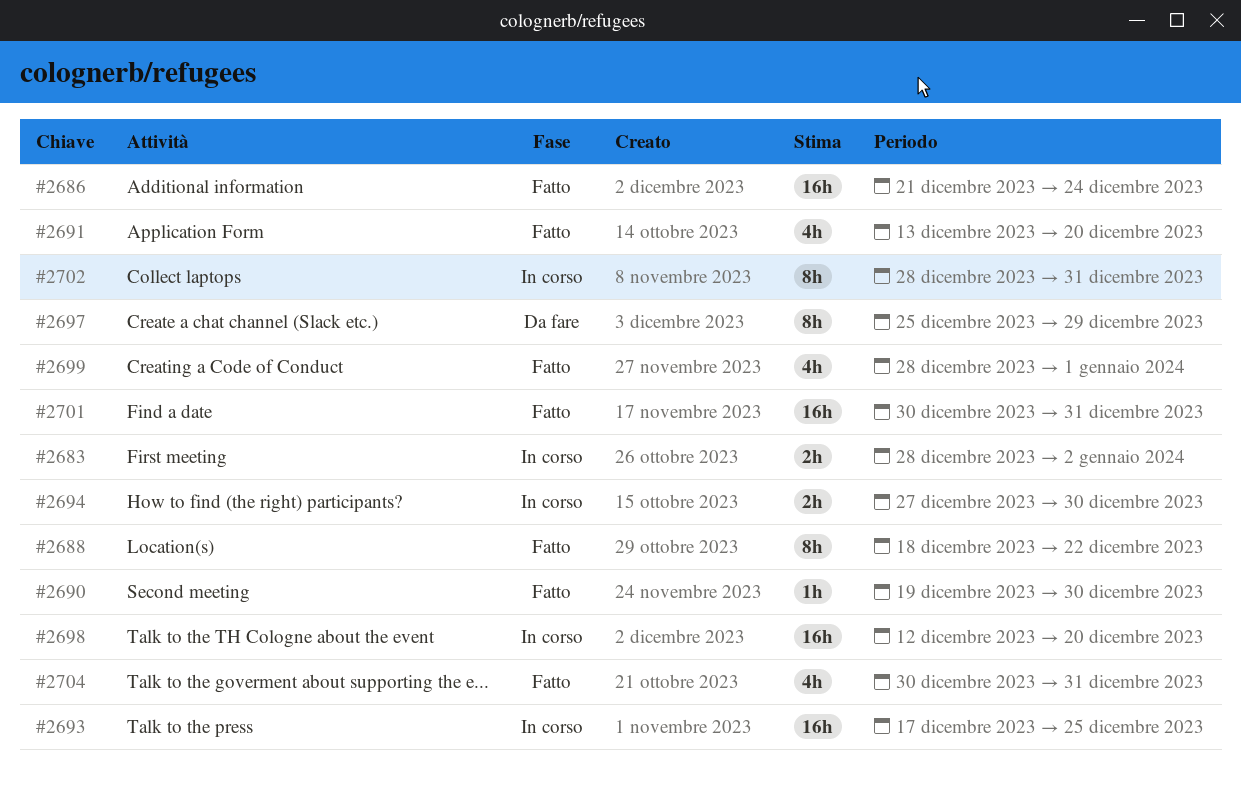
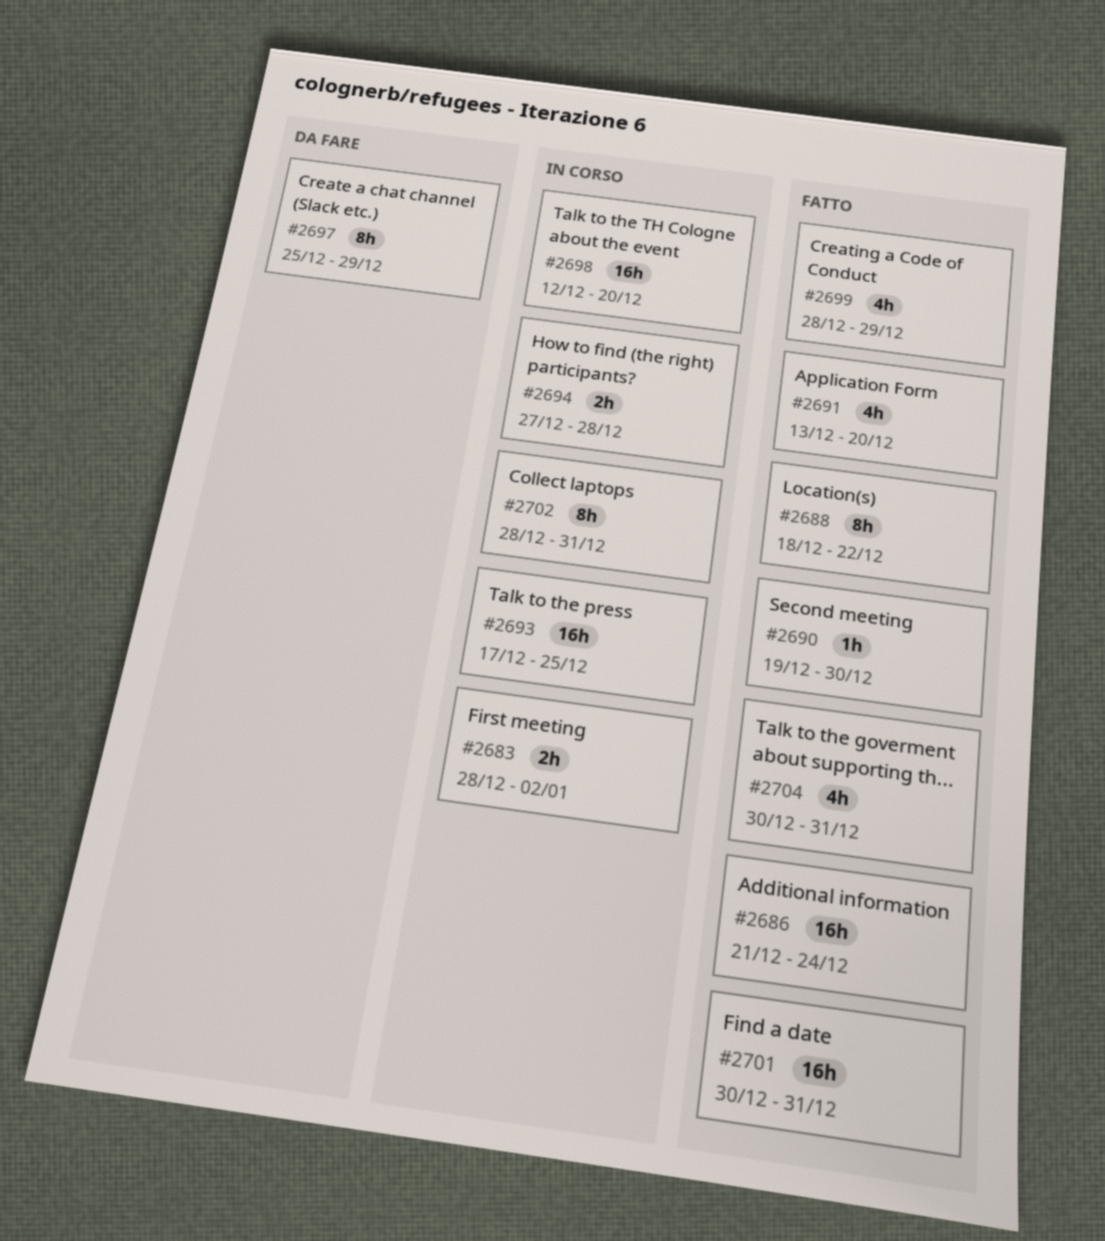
#2694, due: Dec 30 -> Dec 28
#2699, due: Jan 1 -> Dec 29

